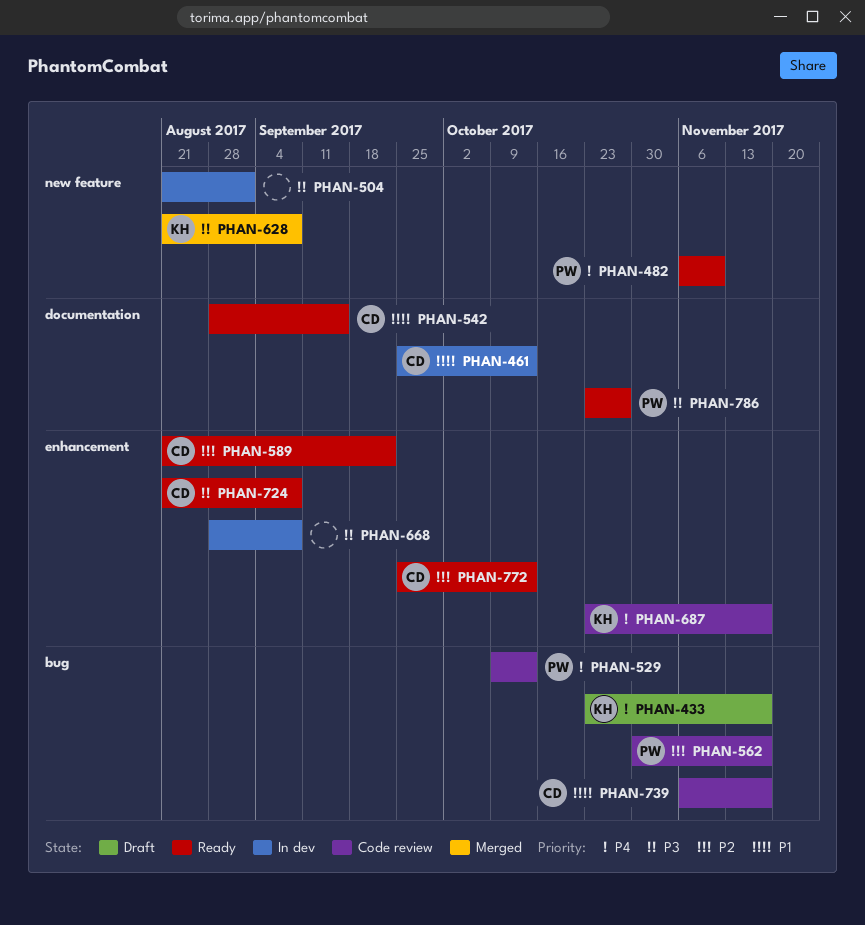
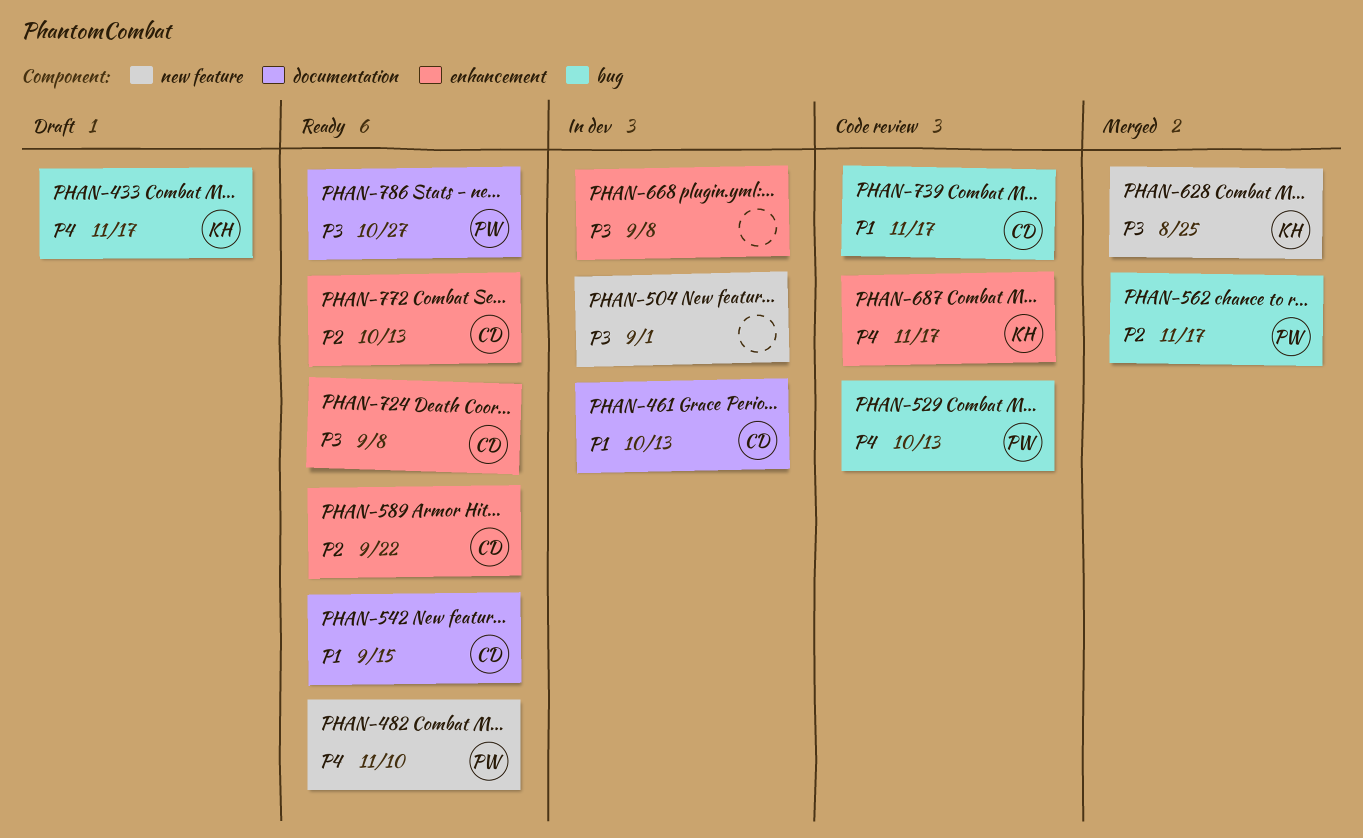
PHAN-562, status: Code review -> Merged
PHAN-628, due: Sep 8 -> Aug 25

